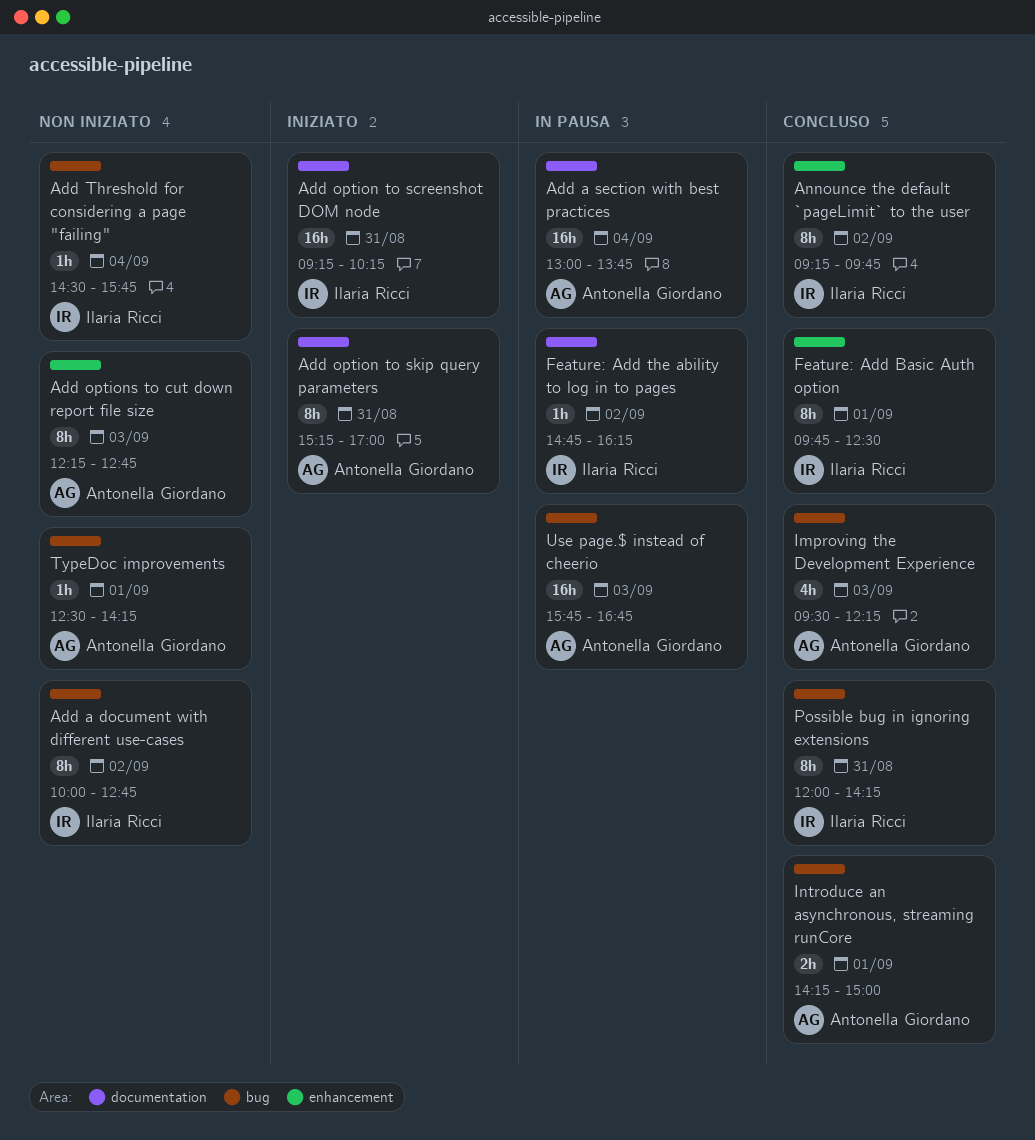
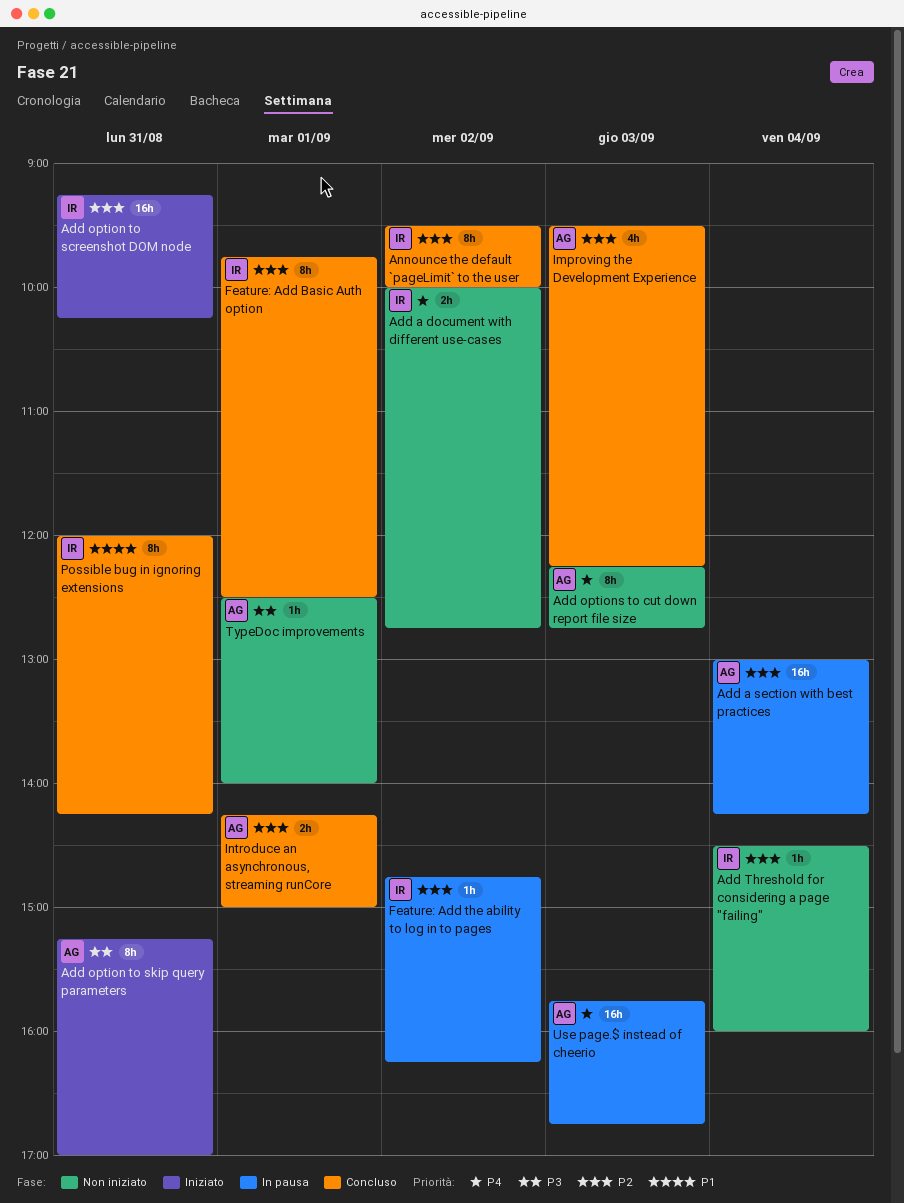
Add a document with different use-cases, estimate: 8h -> 2h
Add a section with best practices, ends: 13:45 -> 14:15
Add Threshold for considering a page "failing", ends: 15:45 -> 16:00
Announce the default `pageLimit` to the user, begins: 09:15 -> 09:30
Announce the default `pageLimit` to the user, ends: 09:45 -> 10:00
TypeDoc improvements, ends: 14:15 -> 14:00

